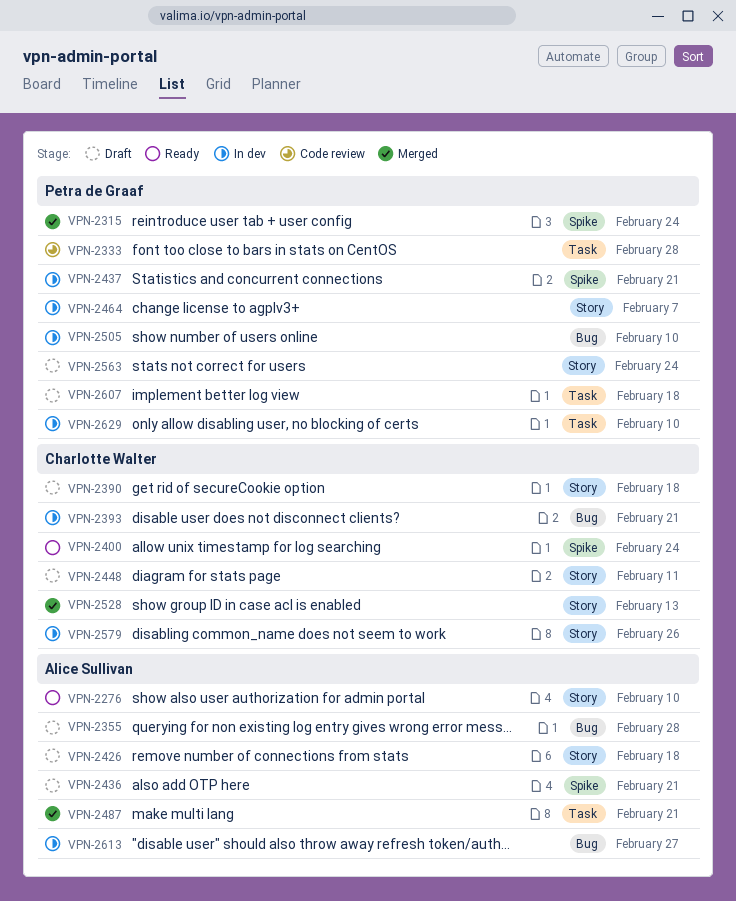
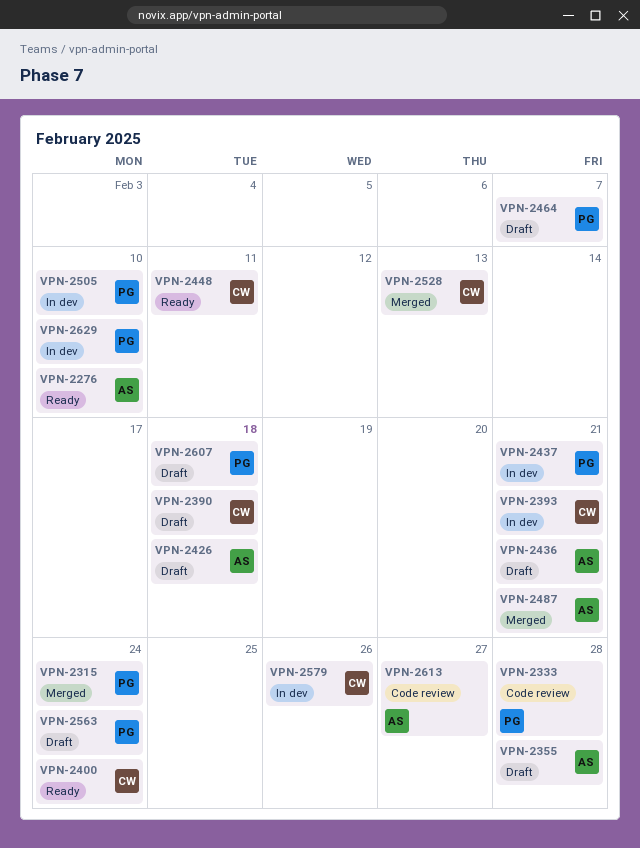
VPN-2448, status: Draft -> Ready
VPN-2464, status: In dev -> Draft
VPN-2613, status: In dev -> Code review

